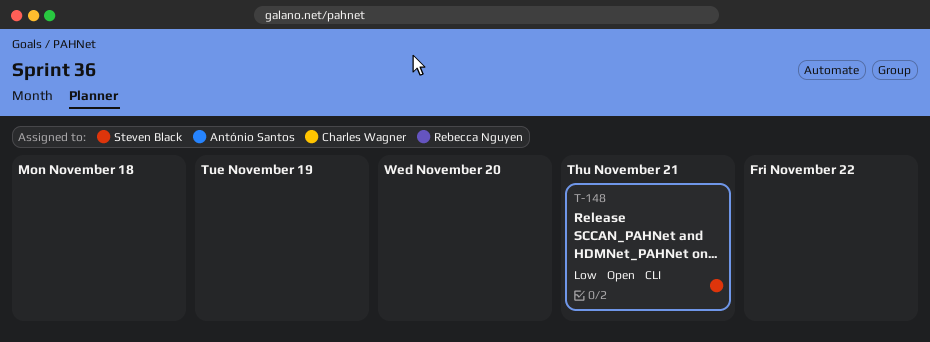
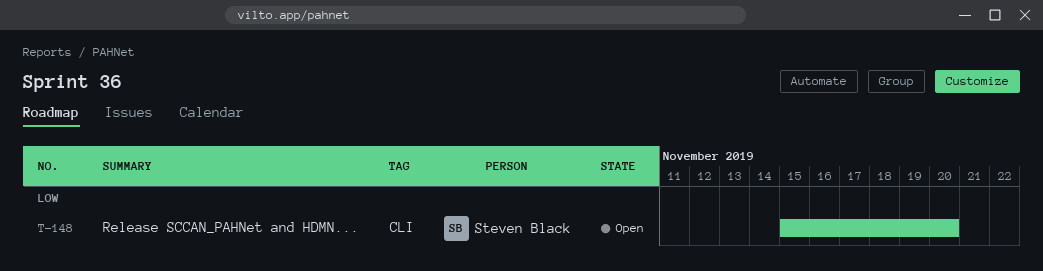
T-148, due: Nov 21 -> Nov 20

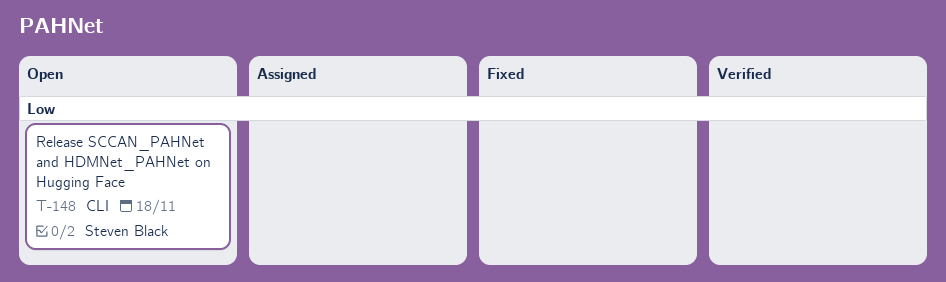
T-148, due: Nov 20 -> Nov 18

